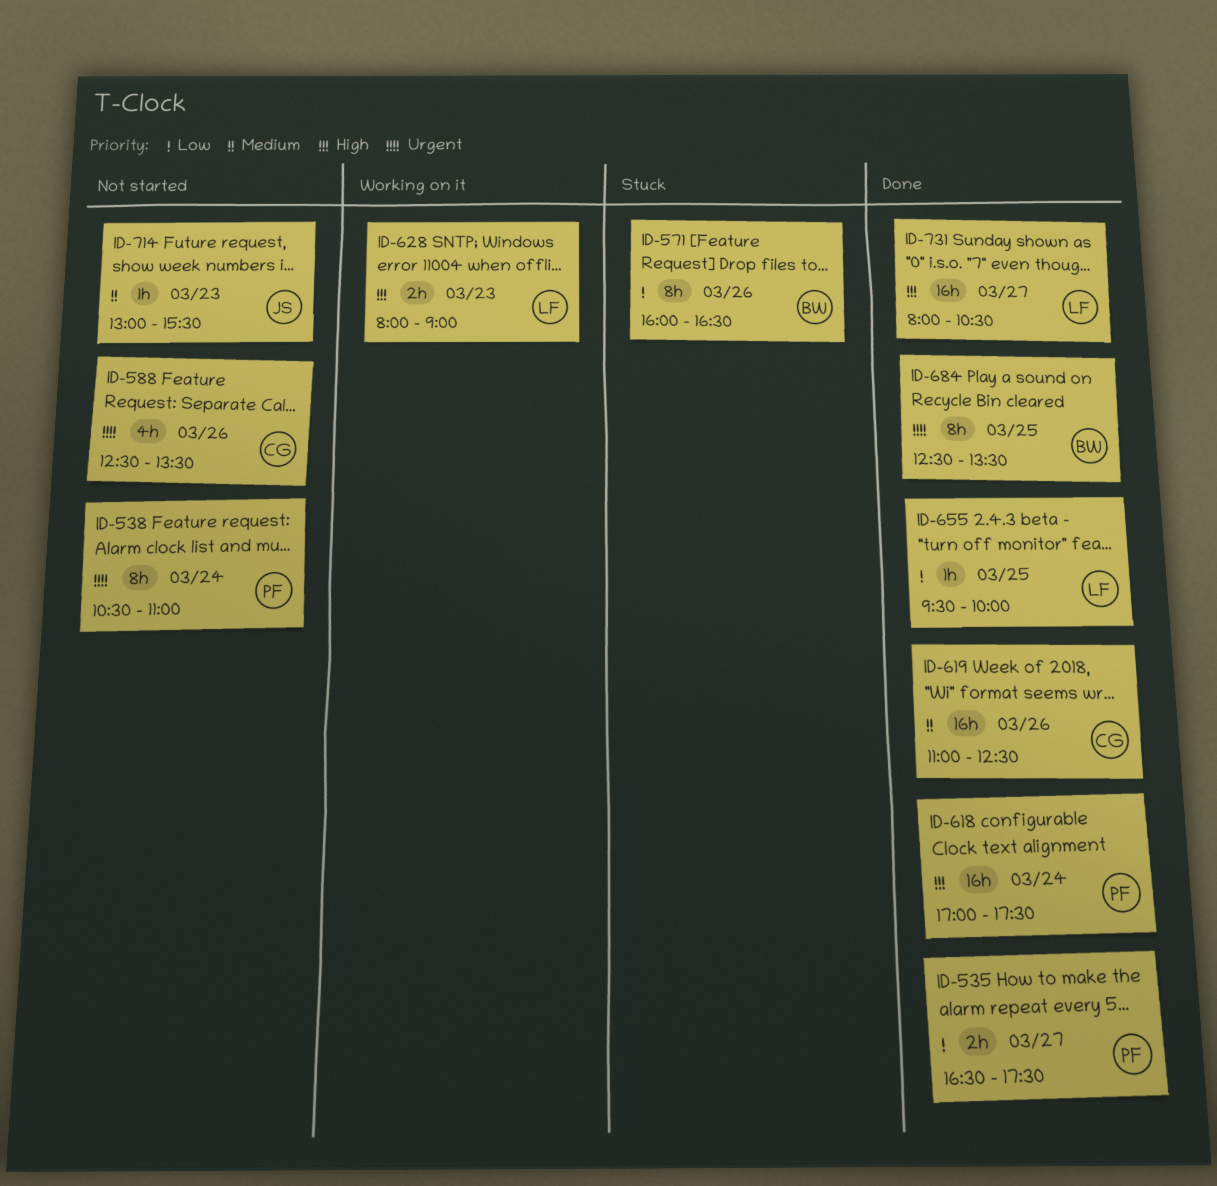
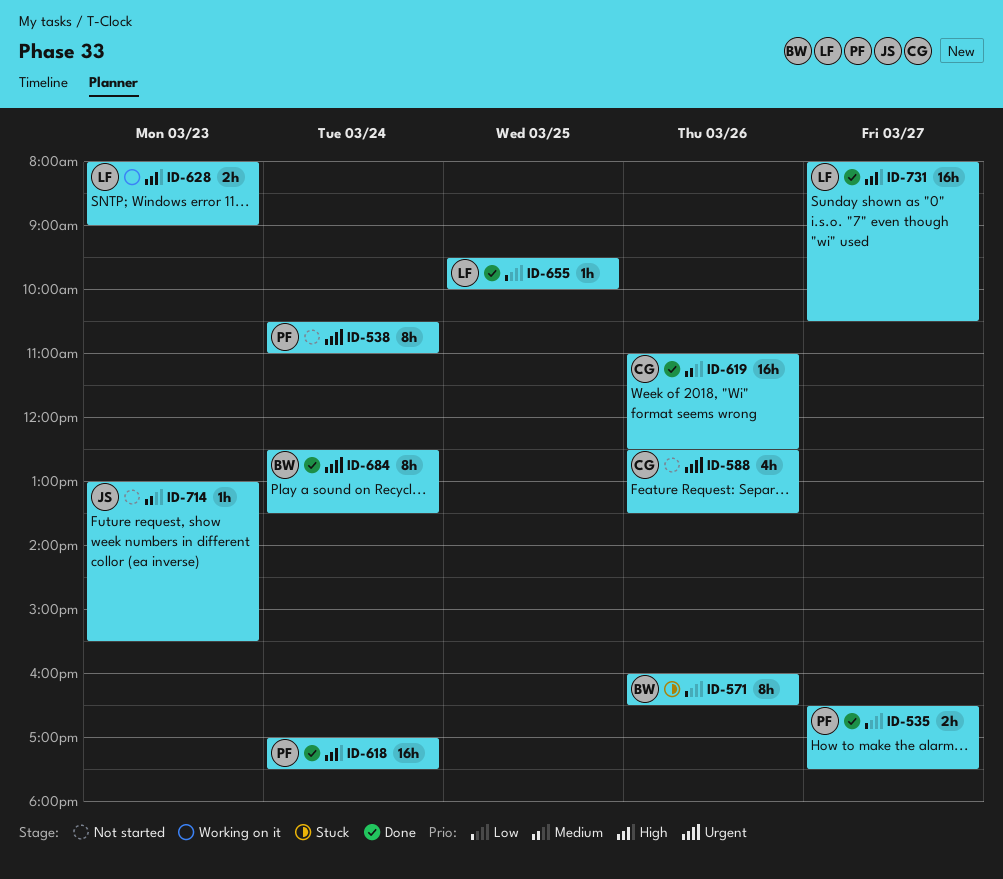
ID-684, day: Mar 25 -> Mar 24

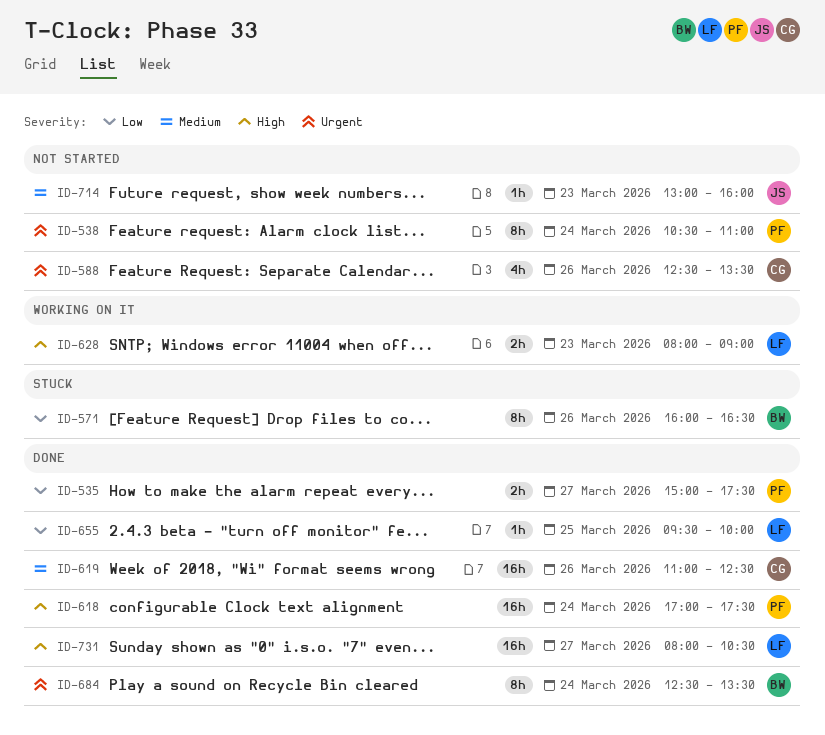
ID-535, begins: 16:30 -> 15:00
ID-714, ends: 15:30 -> 16:00

